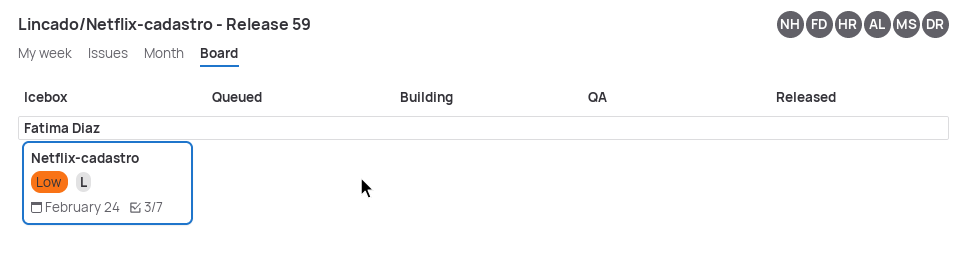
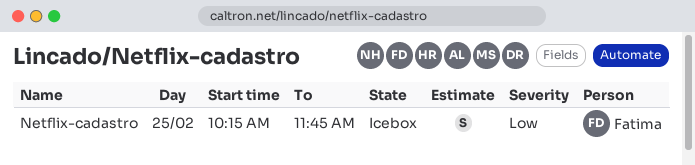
Netflix-cadastro, estimate: L -> S
Netflix-cadastro, day: Feb 24 -> Feb 25

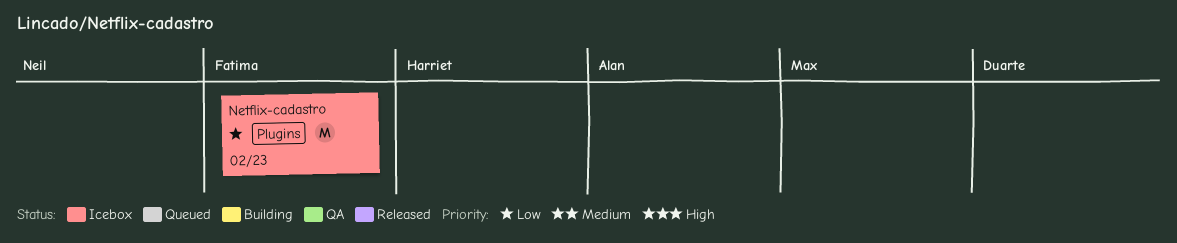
Netflix-cadastro, estimate: S -> M
Netflix-cadastro, day: Feb 25 -> Feb 23

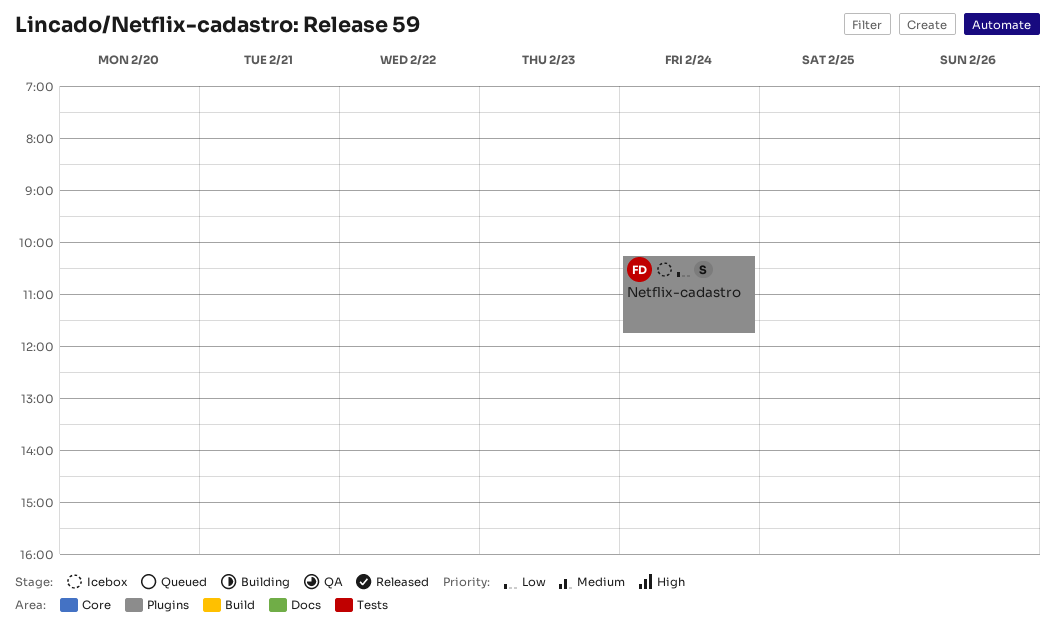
Netflix-cadastro, estimate: M -> S
Netflix-cadastro, day: Feb 23 -> Feb 24

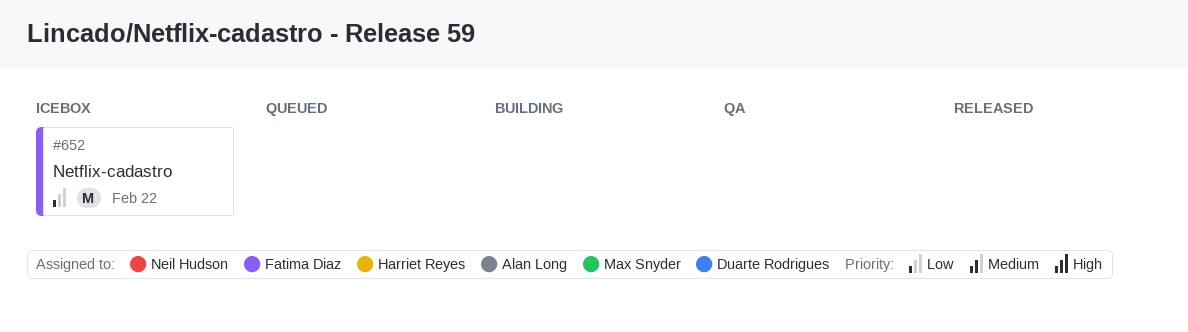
Netflix-cadastro, estimate: S -> M
Netflix-cadastro, day: Feb 24 -> Feb 22

